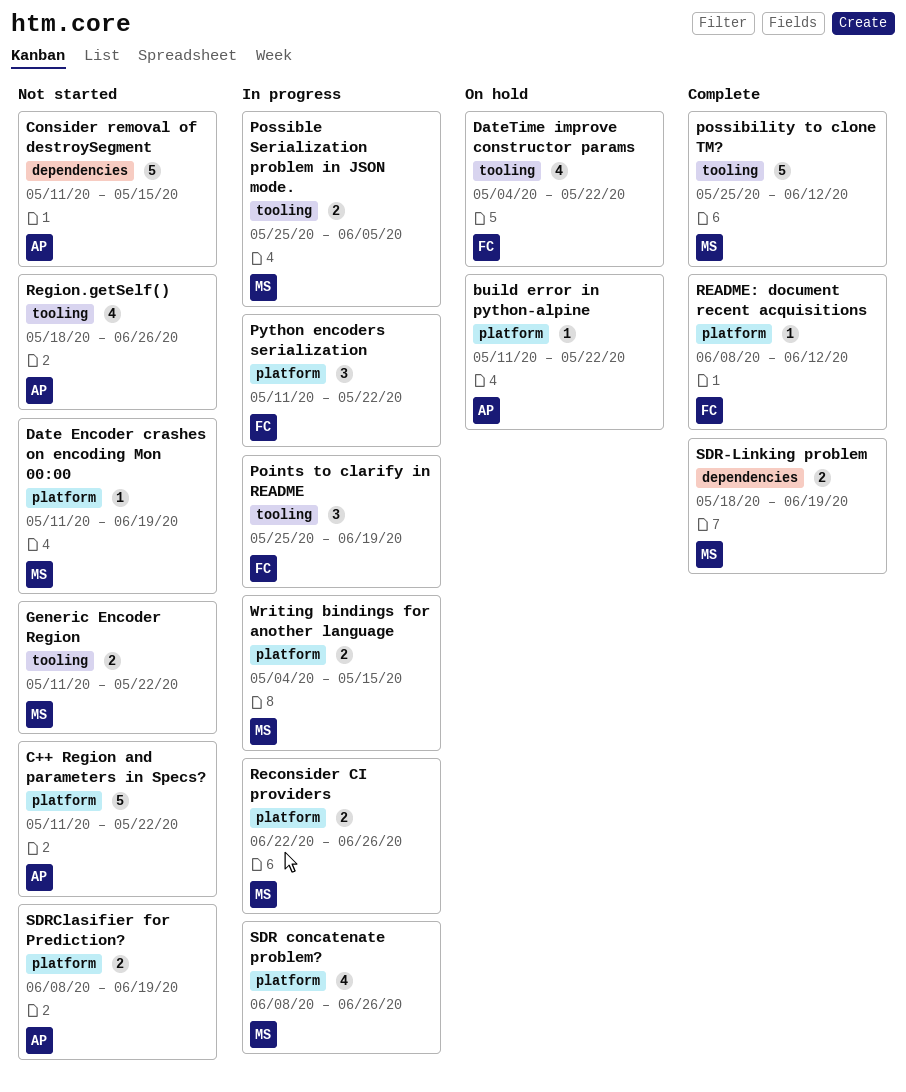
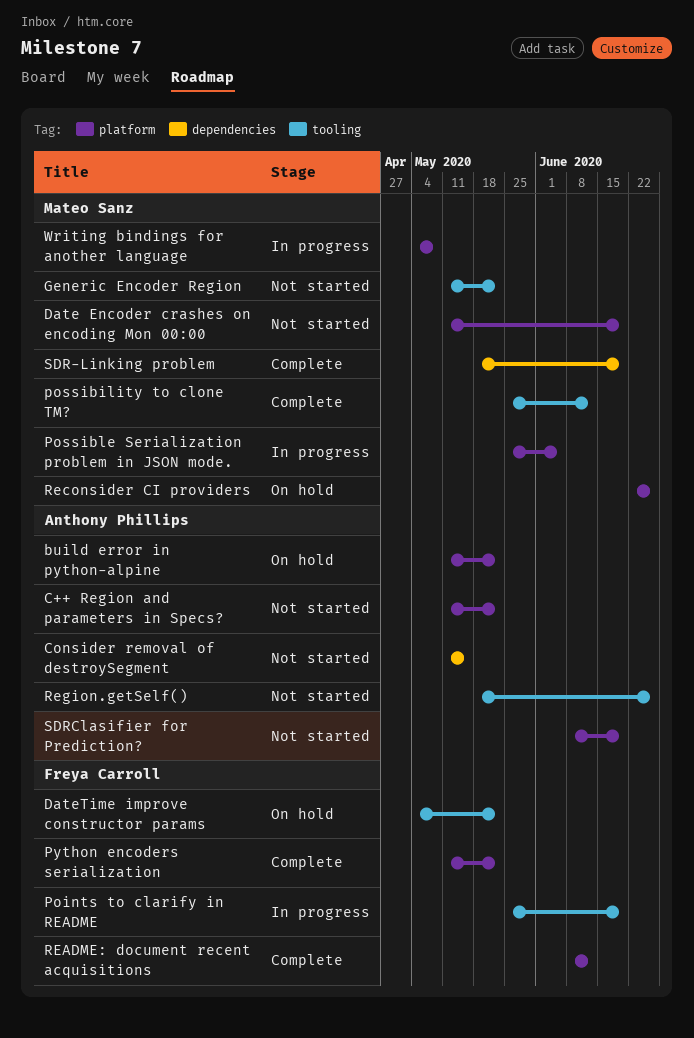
Possible Serialization problem in JSON mode., label: tooling -> platform
Python encoders serialization, status: In progress -> Complete
Reconsider CI providers, status: In progress -> On hold
SDR concatenate problem?: present -> none
Writing bindings for another language, due: May 15 -> May 8

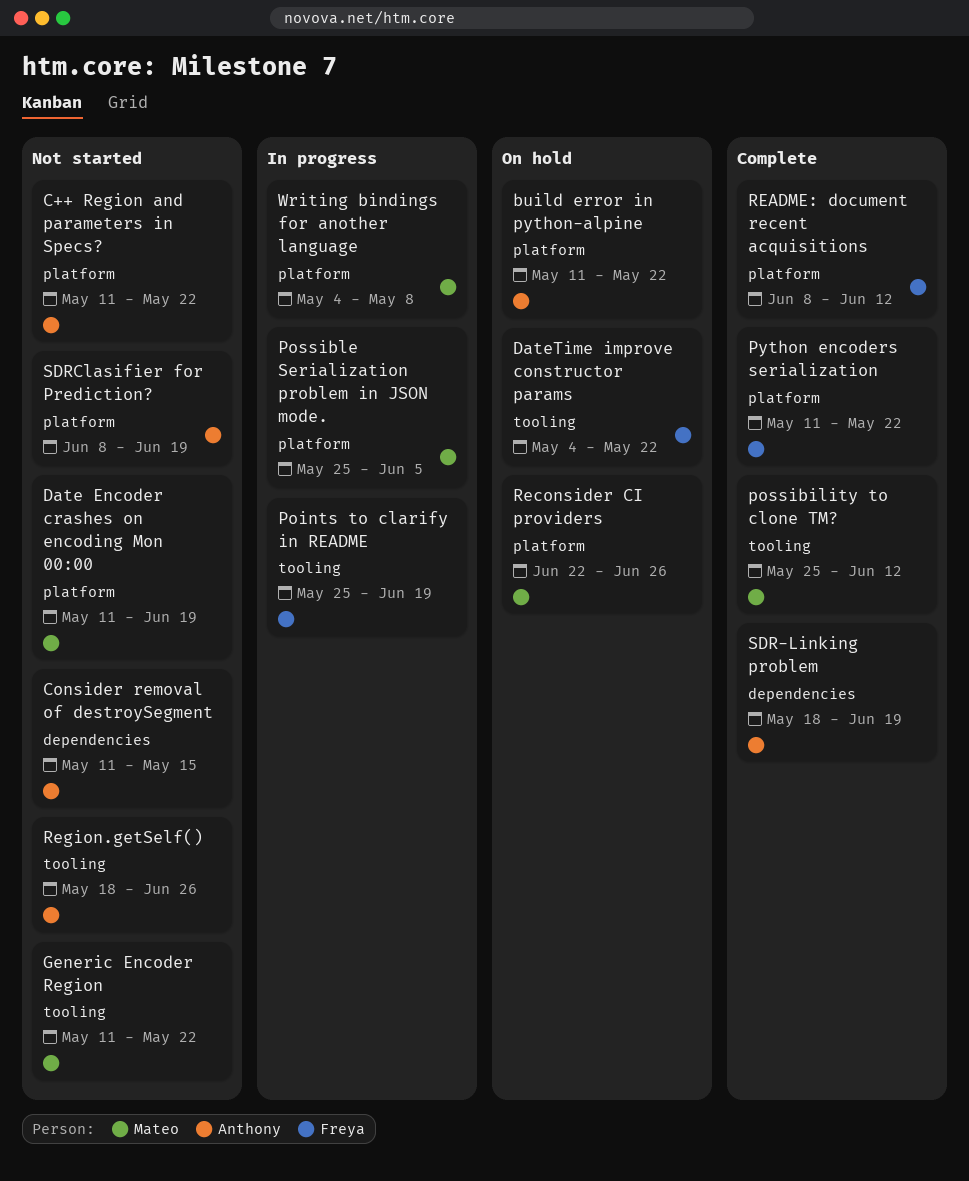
SDR-Linking problem, owner: Mateo Sanz -> Anthony Phillips

